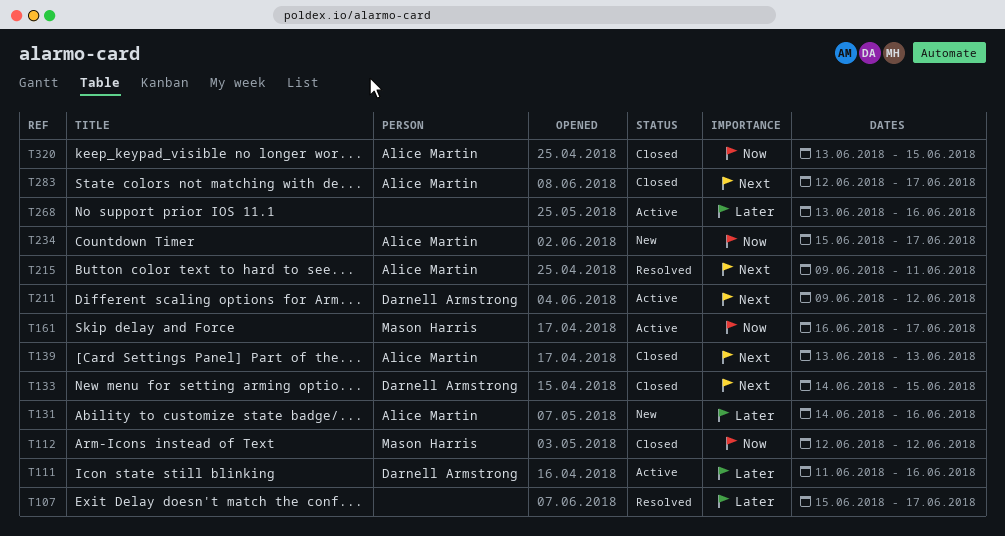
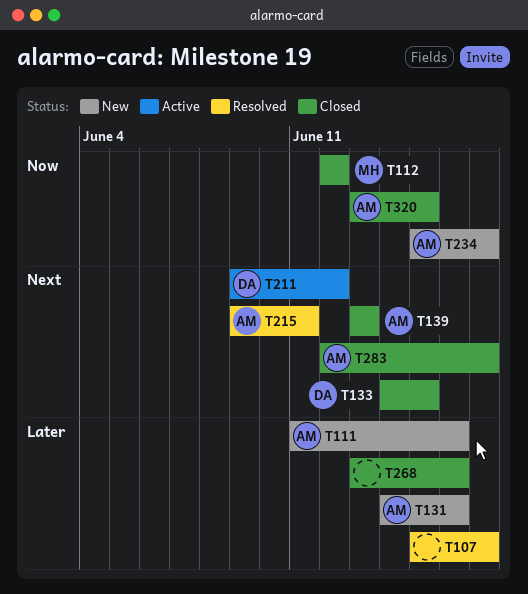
T111, status: Active -> New
T111, owner: Darnell Armstrong -> Alice Martin
T161: present -> none
T268, status: Active -> Closed

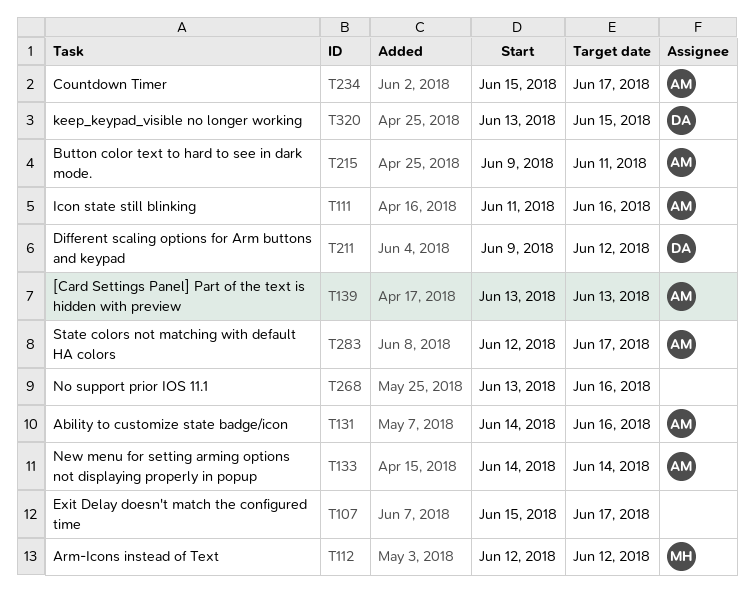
T133, owner: DA -> AM
T133, due: Jun 15 -> Jun 14
T320, owner: AM -> DA

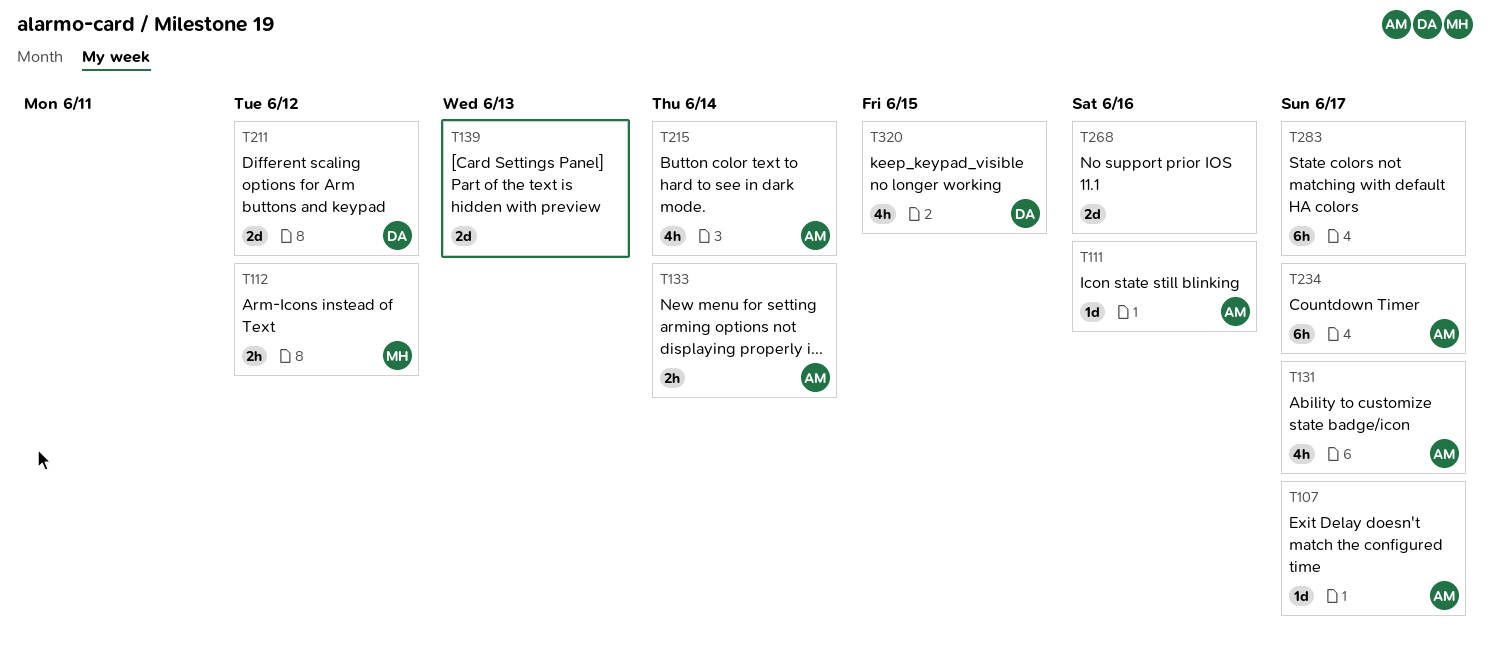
T107, owner: none -> AM
T131, due: Jun 16 -> Jun 17
T139, owner: AM -> none
T215, due: Jun 11 -> Jun 14
T283, owner: AM -> none

